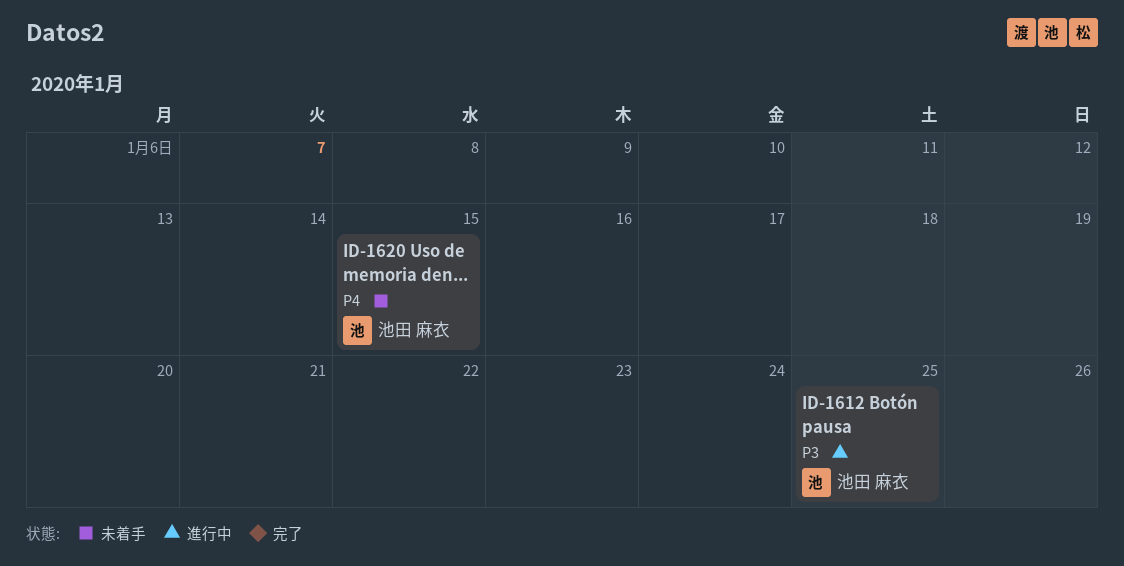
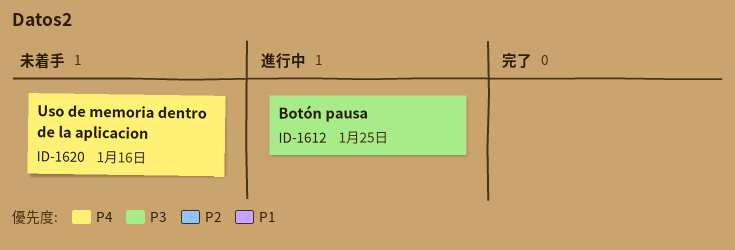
ID-1620, due: Jan 15 -> Jan 16

